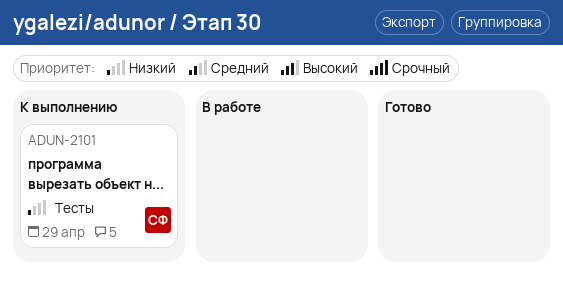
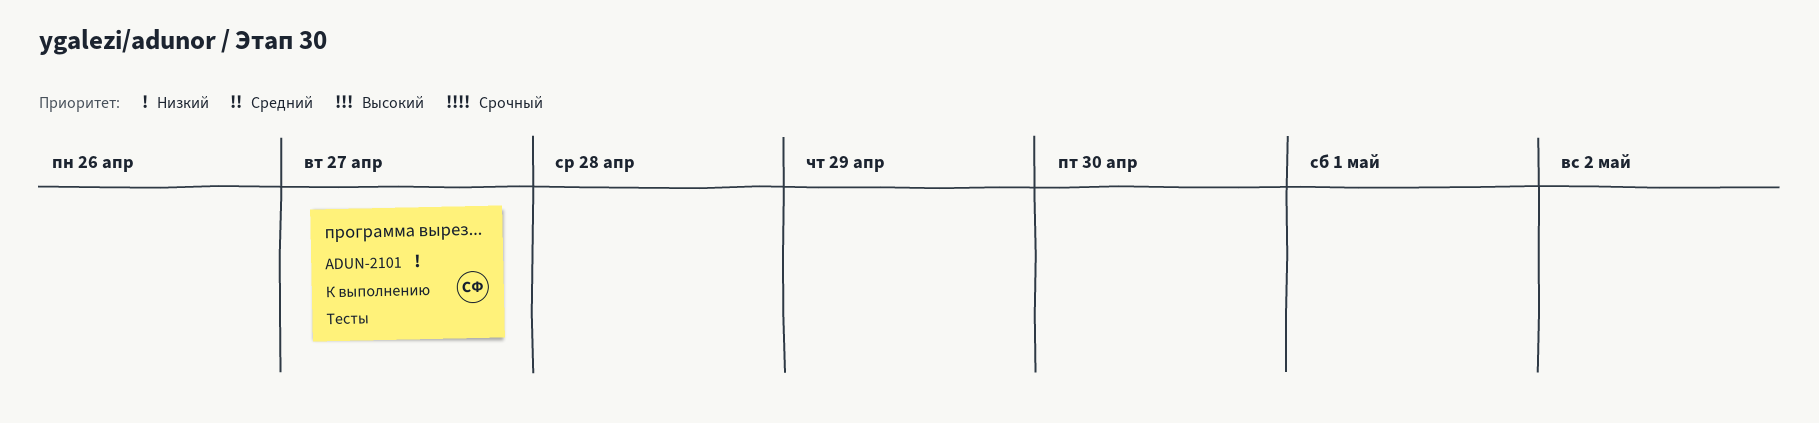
ADUN-2101, due: Apr 29 -> Apr 27

